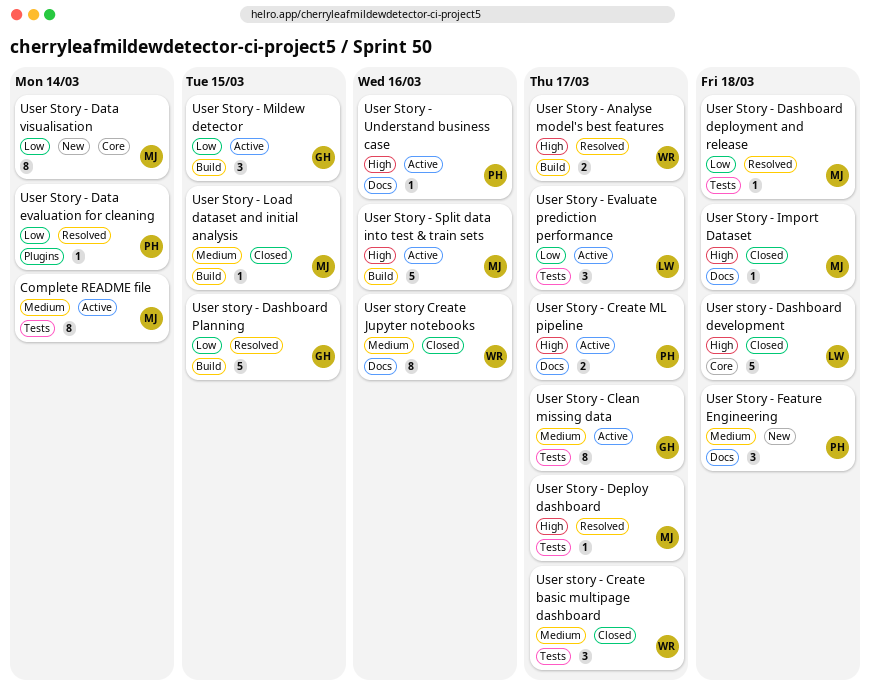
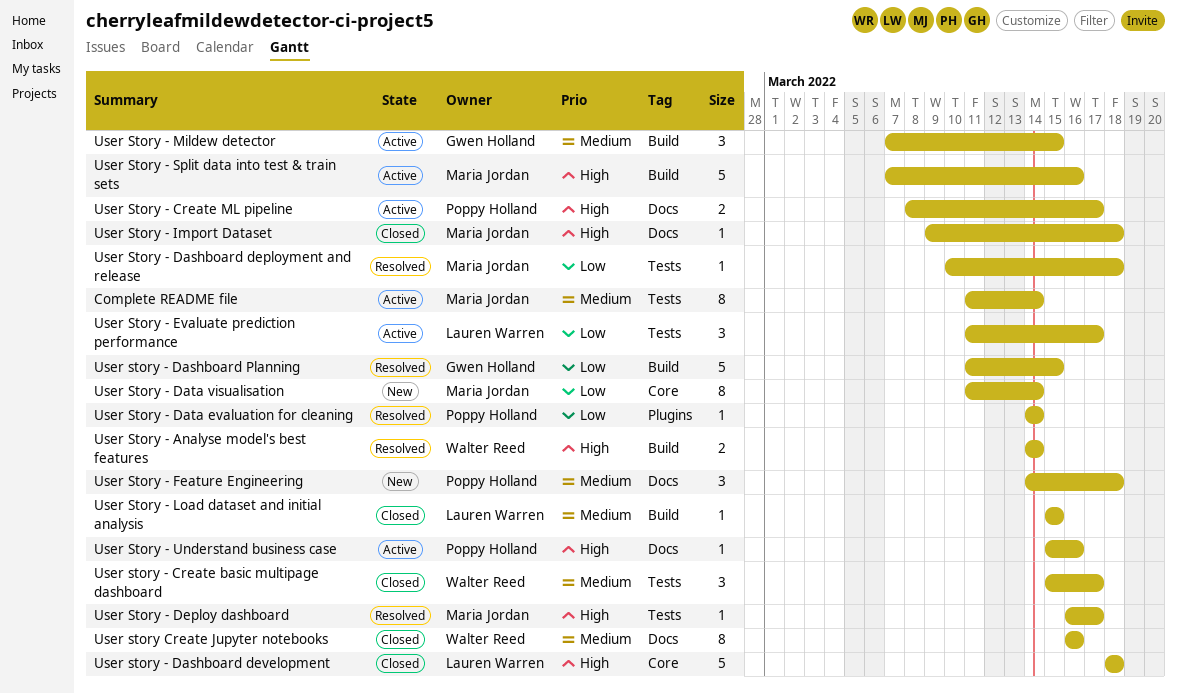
User Story - Analyse model's best features, due: Mar 17 -> Mar 14
User Story - Clean missing data: present -> none
User Story - Load dataset and initial analysis, owner: Maria Jordan -> Lauren Warren
User Story - Mildew detector, priority: Low -> Medium

